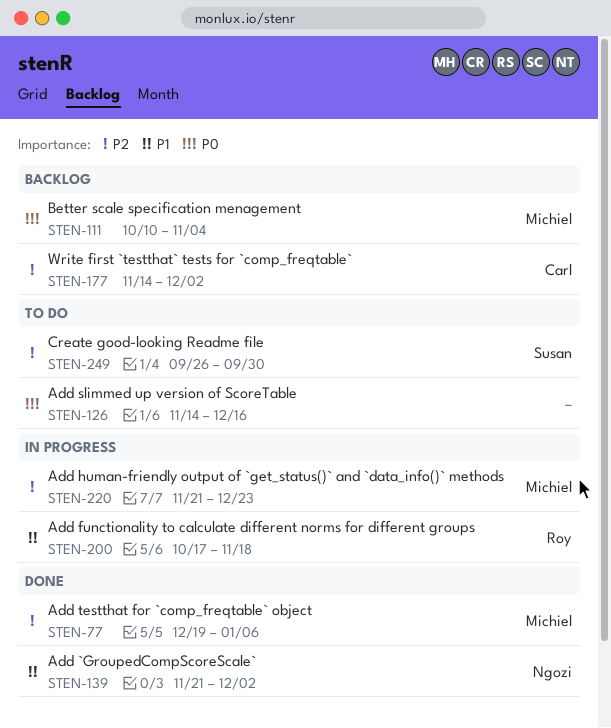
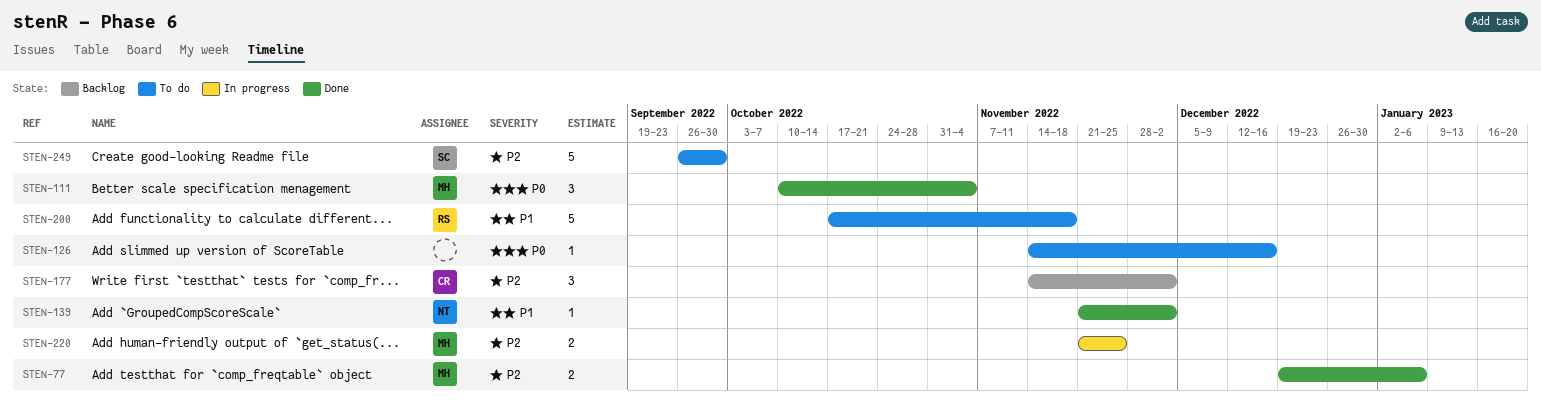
STEN-111, status: Backlog -> Done
STEN-200, status: In progress -> To do
STEN-220, due: Dec 23 -> Nov 25

